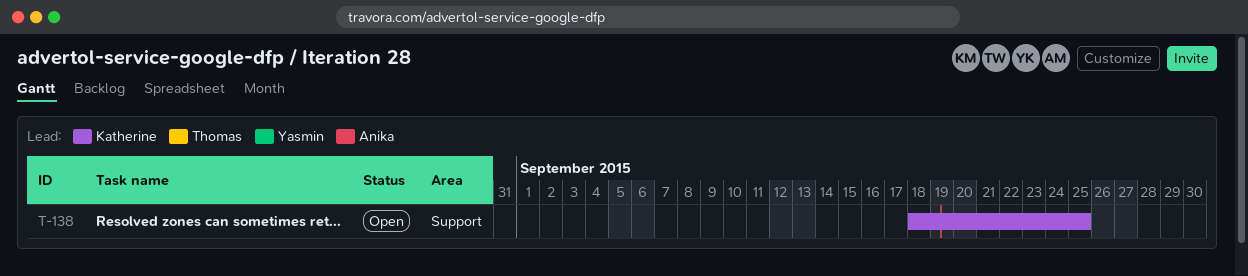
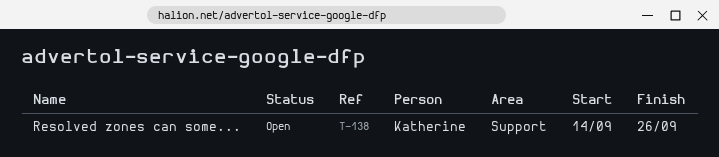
T-138, start: Sep 18 -> Sep 14
T-138, due: Sep 25 -> Sep 26

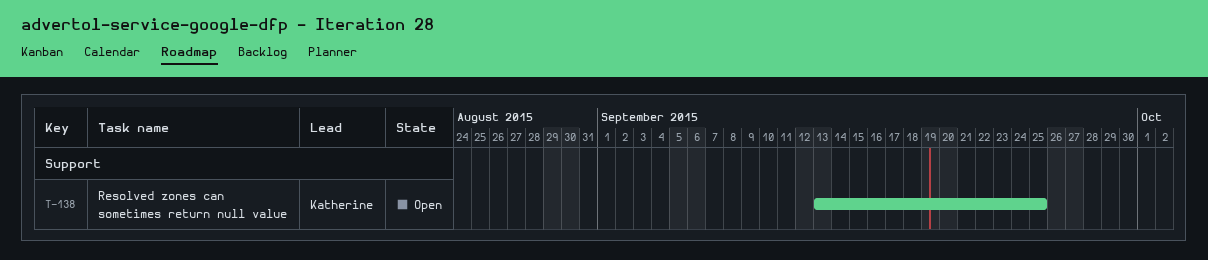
T-138, start: Sep 14 -> Sep 13
T-138, due: Sep 26 -> Sep 25

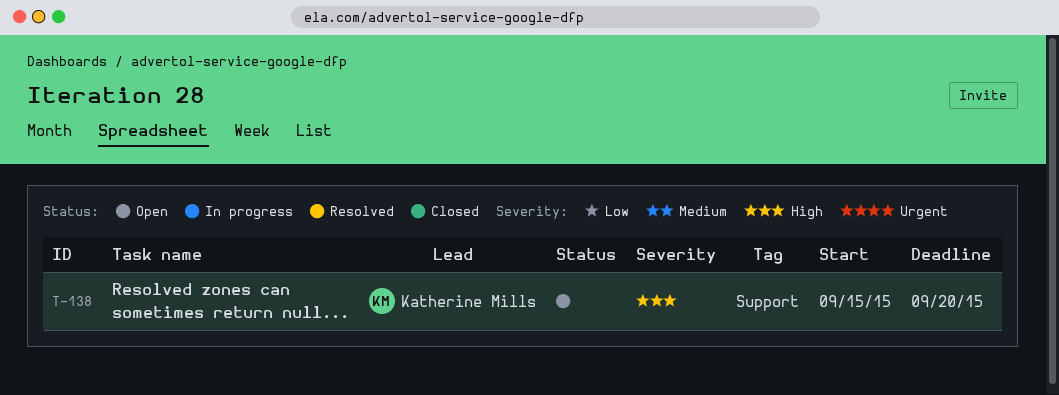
T-138, start: Sep 13 -> Sep 15
T-138, due: Sep 25 -> Sep 20

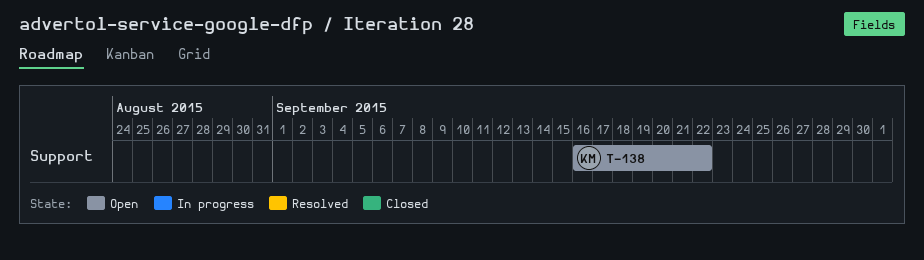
T-138, start: Sep 15 -> Sep 16
T-138, due: Sep 20 -> Sep 22

